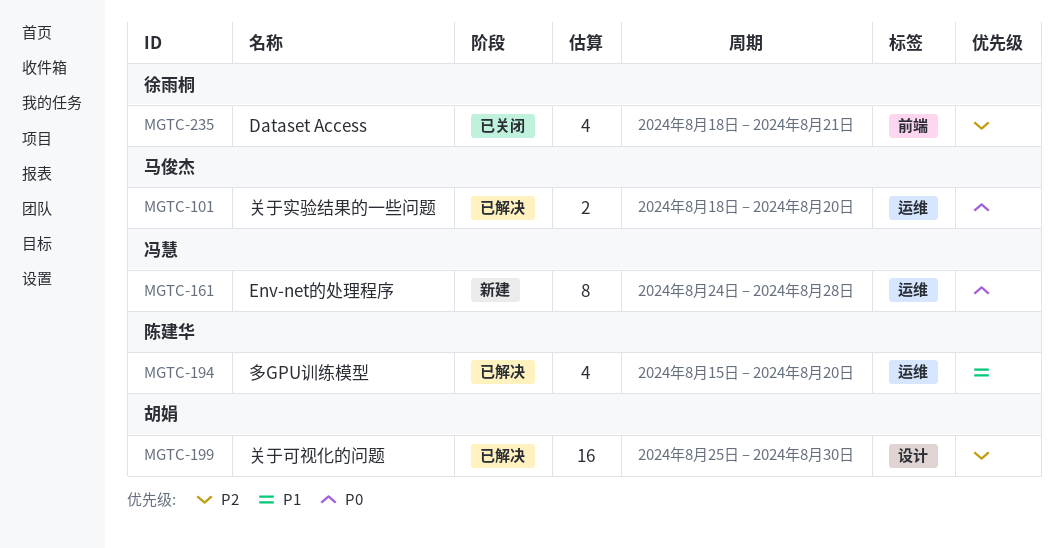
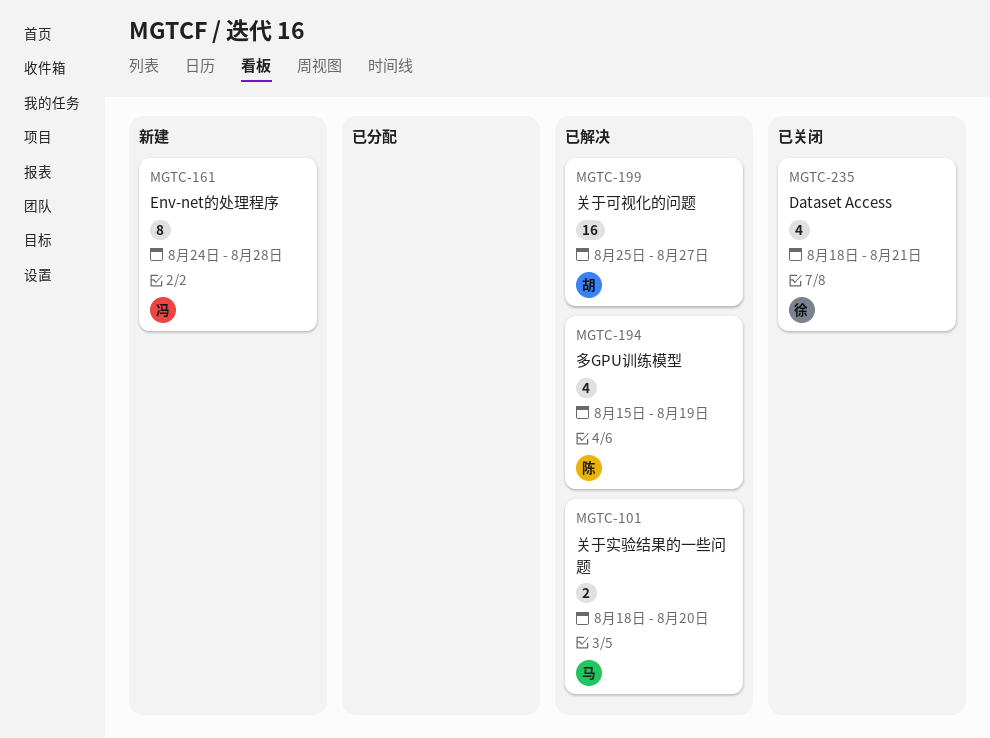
MGTC-194, due: Aug 20 -> Aug 19
MGTC-199, due: Aug 30 -> Aug 27

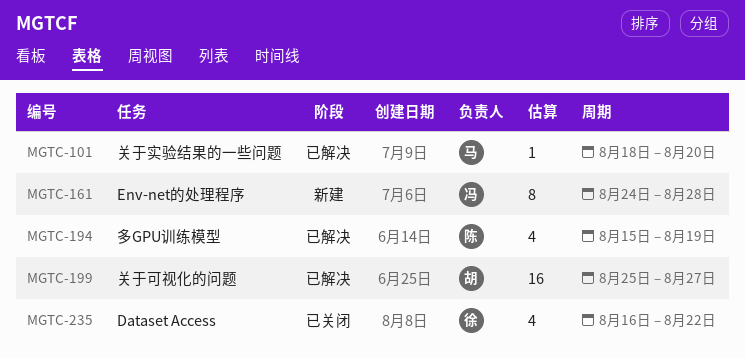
MGTC-101, estimate: 2 -> 1
MGTC-235, start: Aug 18 -> Aug 16
MGTC-235, due: Aug 21 -> Aug 22

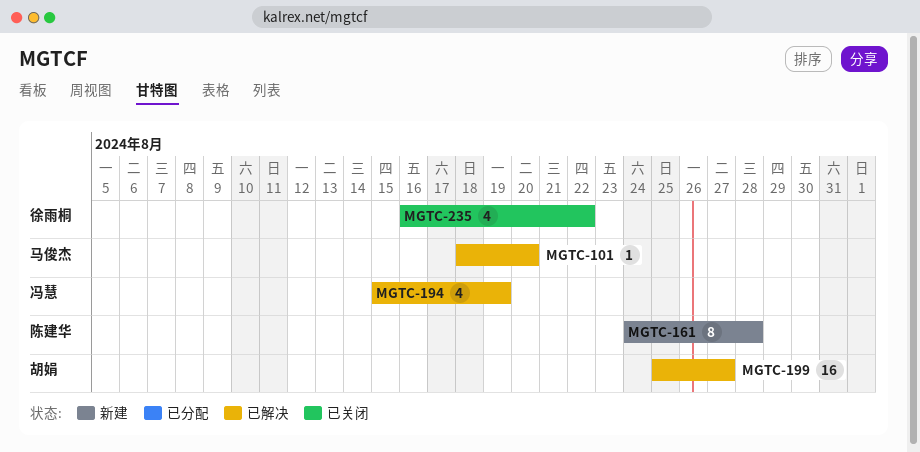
MGTC-161, owner: 冯慧 -> 陈建华
MGTC-194, owner: 陈建华 -> 冯慧

